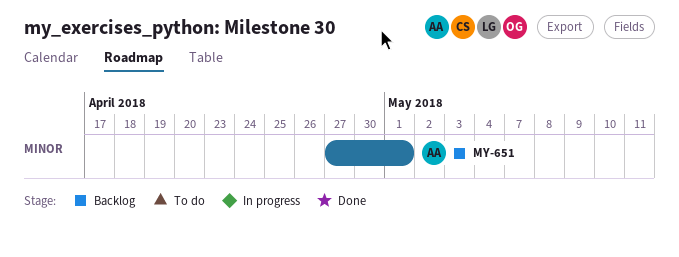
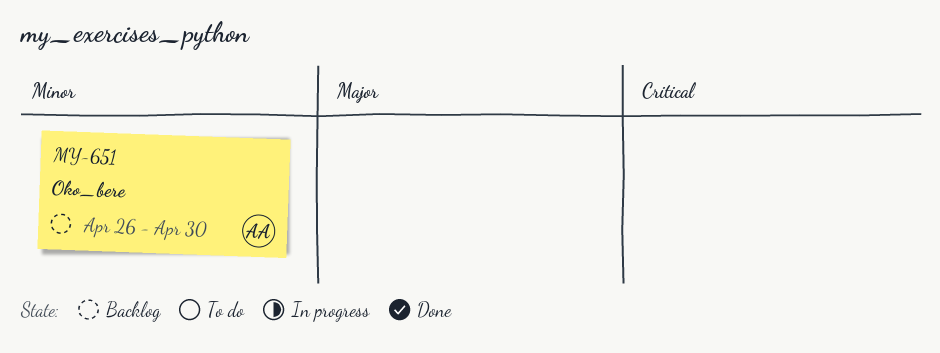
MY-651, start: Apr 27 -> Apr 26
MY-651, due: May 1 -> Apr 30

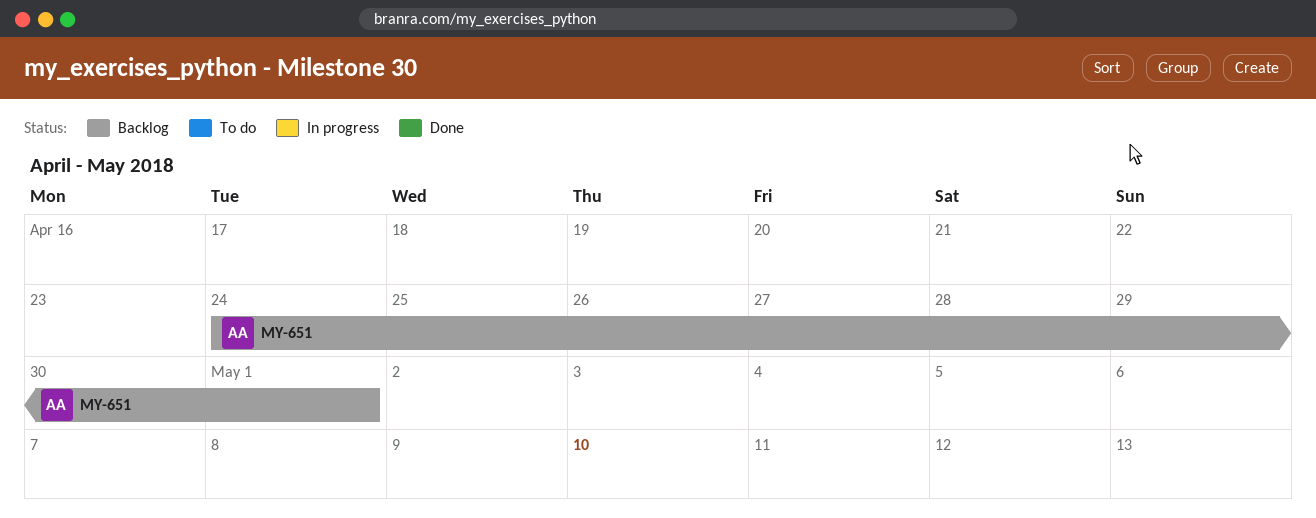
MY-651, start: Apr 26 -> Apr 24
MY-651, due: Apr 30 -> May 1

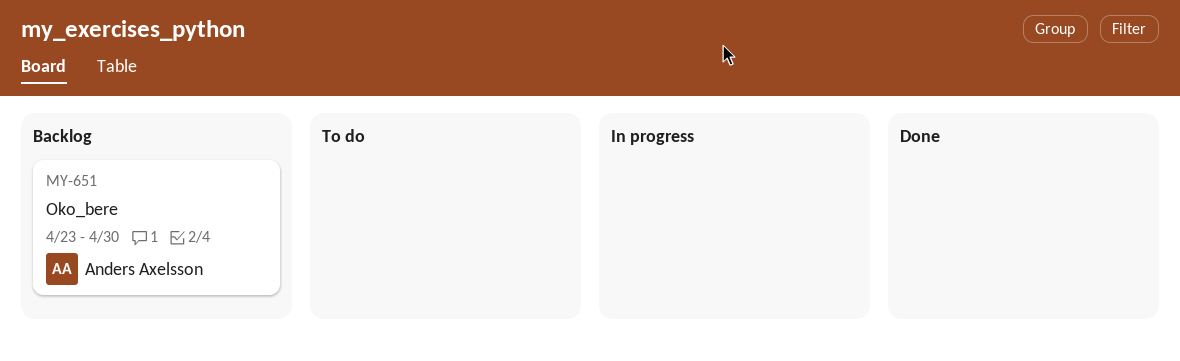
MY-651, start: Apr 24 -> Apr 23
MY-651, due: May 1 -> Apr 30

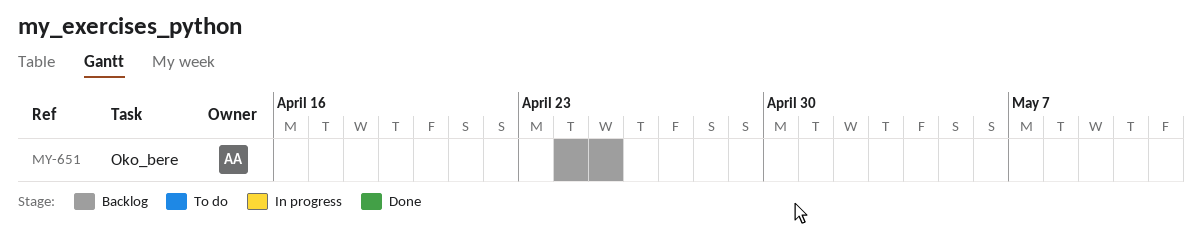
MY-651, start: Apr 23 -> Apr 24
MY-651, due: Apr 30 -> Apr 25

